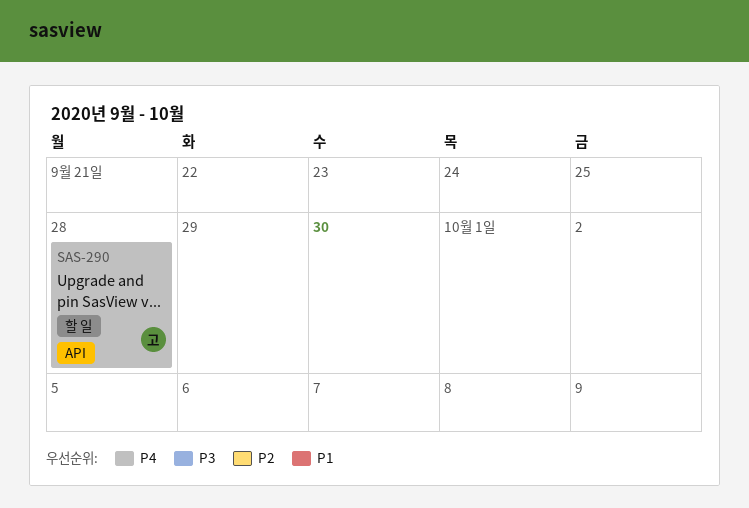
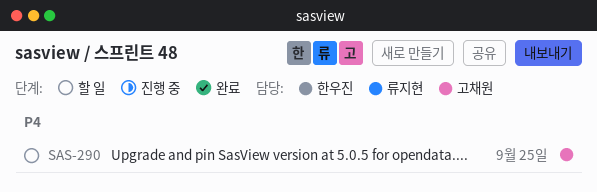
SAS-290, due: Sep 28 -> Sep 25

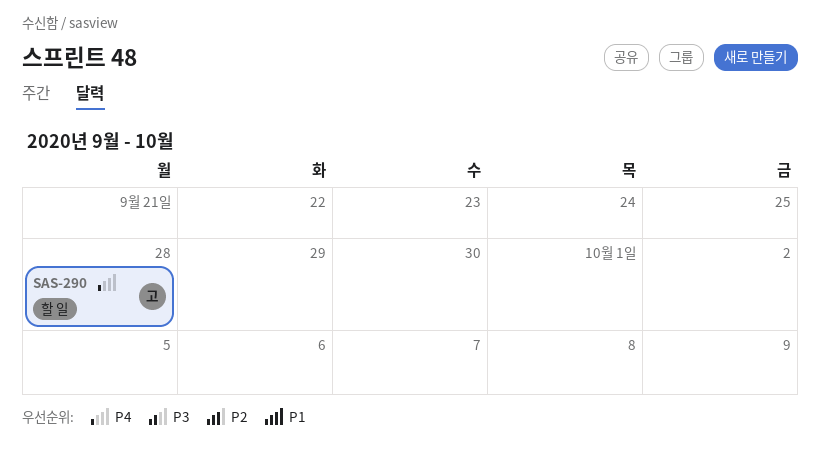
SAS-290, due: Sep 25 -> Sep 28

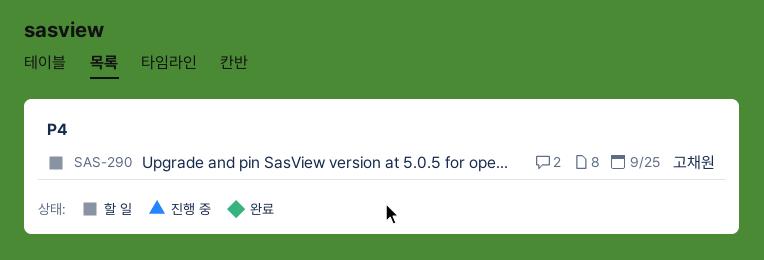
SAS-290, due: Sep 28 -> Sep 25

